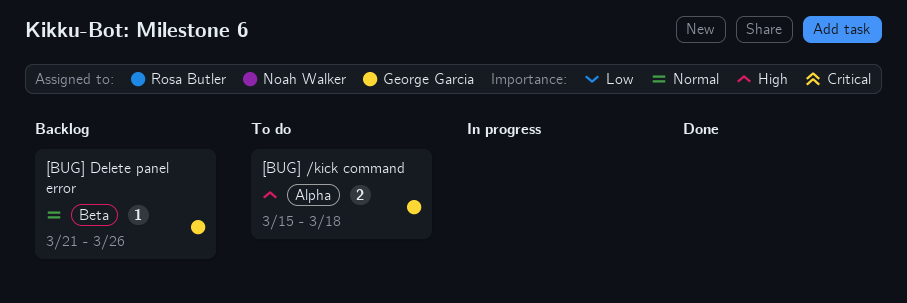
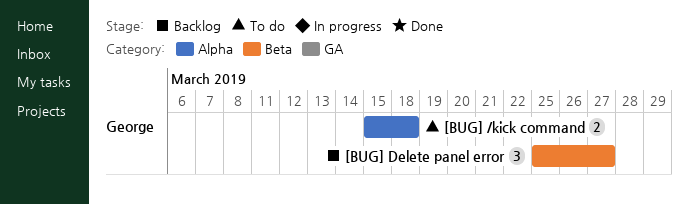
[BUG] Delete panel error, estimate: 1 -> 3
[BUG] Delete panel error, start: Mar 21 -> Mar 25
[BUG] Delete panel error, due: Mar 26 -> Mar 27

